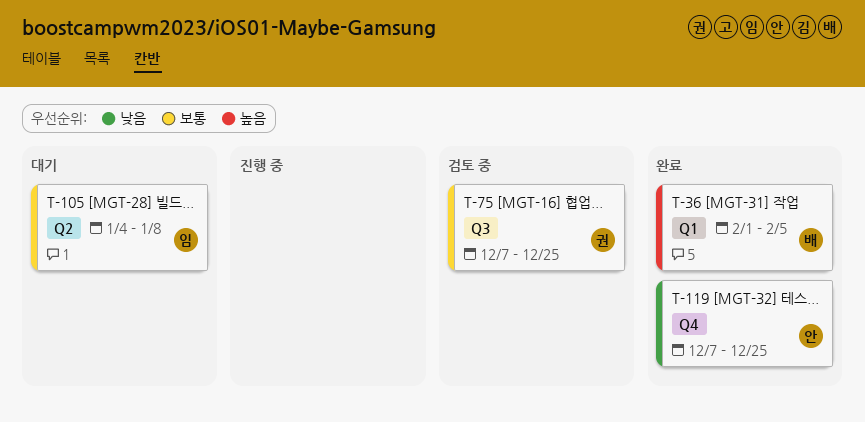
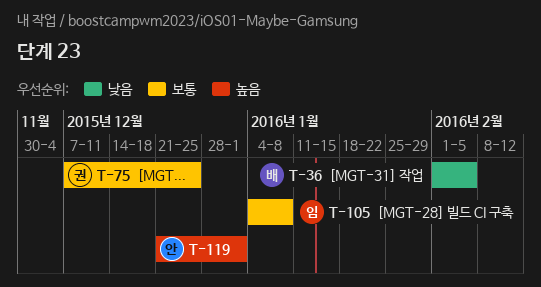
T-36, priority: 높음 -> 낮음
T-119, priority: 낮음 -> 높음
T-119, start: Dec 7 -> Dec 21
T-119, due: Dec 25 -> Jan 1

